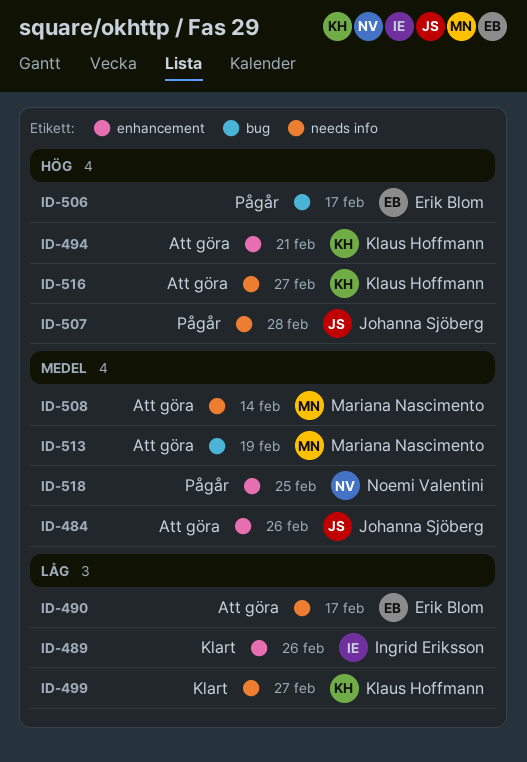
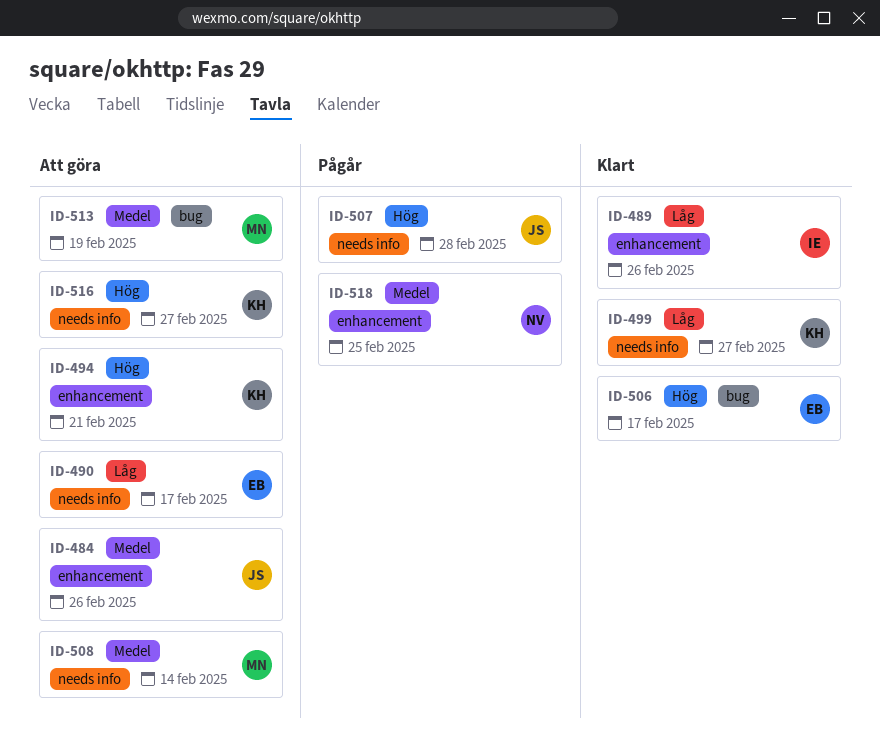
ID-506, status: Pågår -> Klart

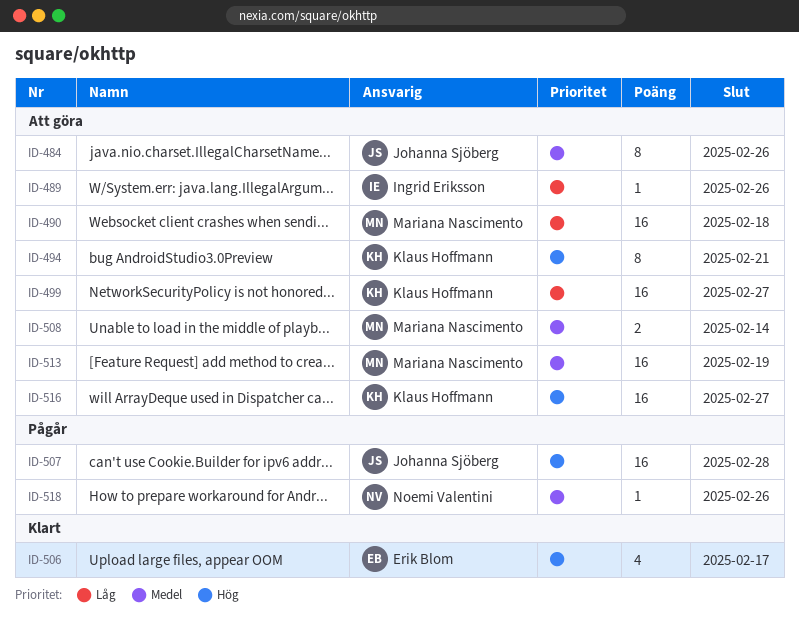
ID-489, status: Klart -> Att göra
ID-490, owner: Erik Blom -> Mariana Nascimento
ID-490, due: Feb 17 -> Feb 18
ID-499, status: Klart -> Att göra
ID-518, due: Feb 25 -> Feb 26

